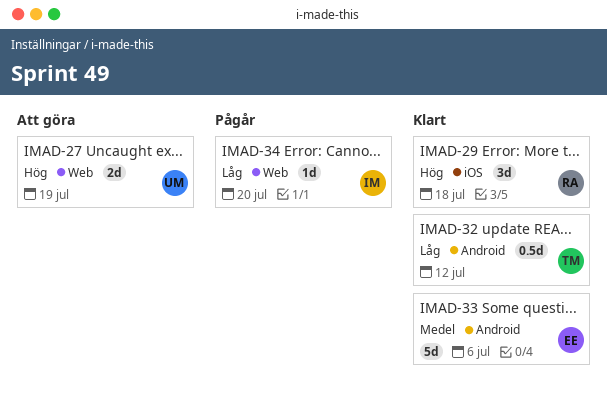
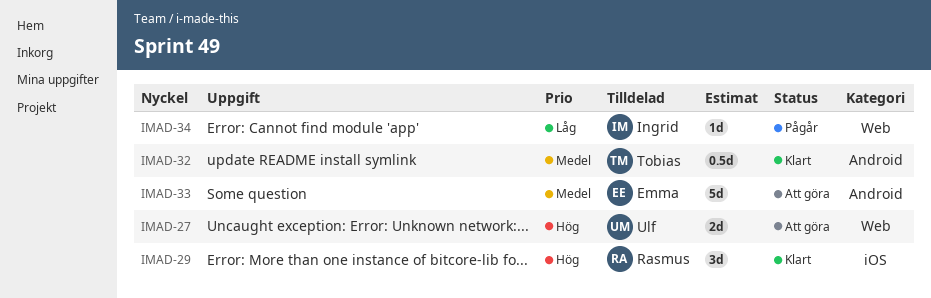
IMAD-32, priority: Låg -> Medel
IMAD-33, status: Klart -> Att göra

